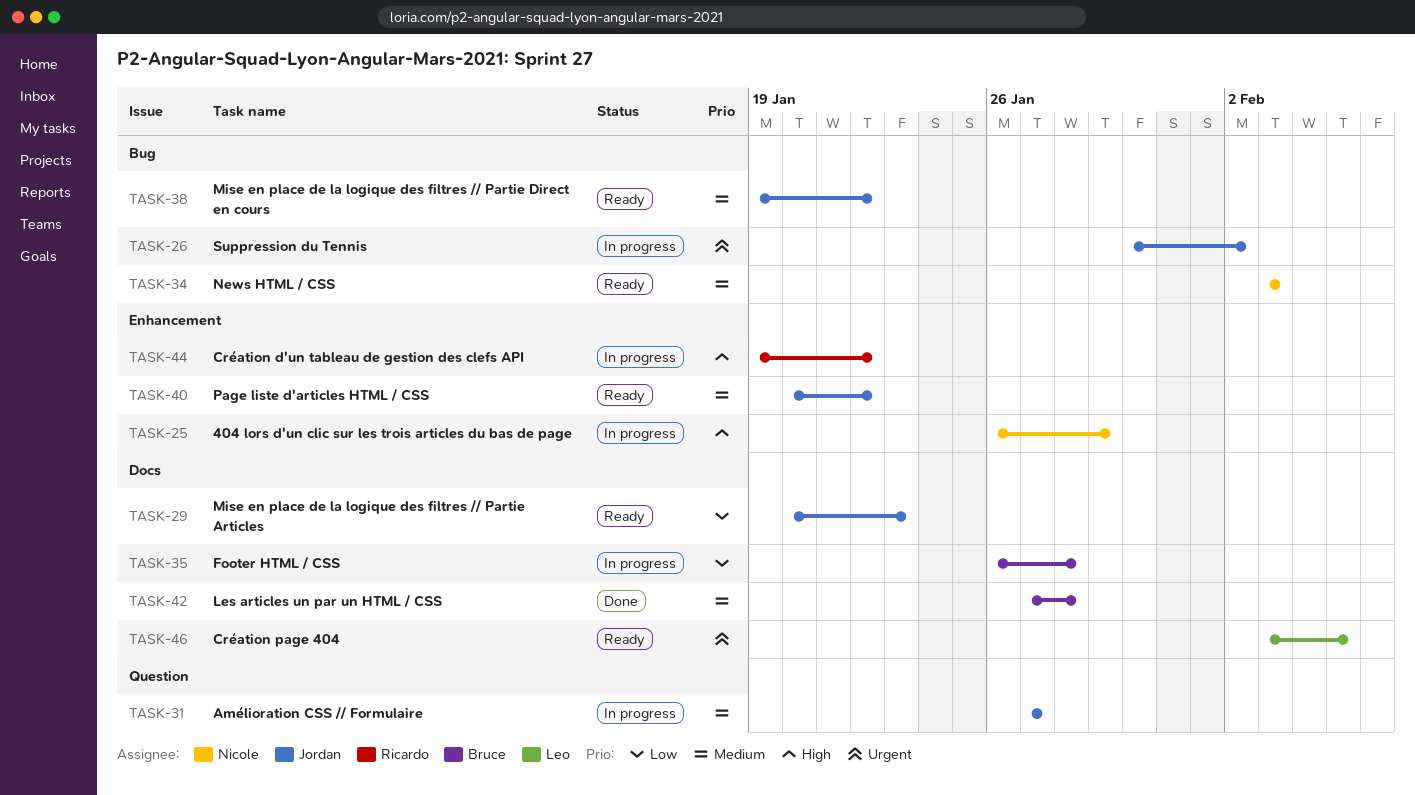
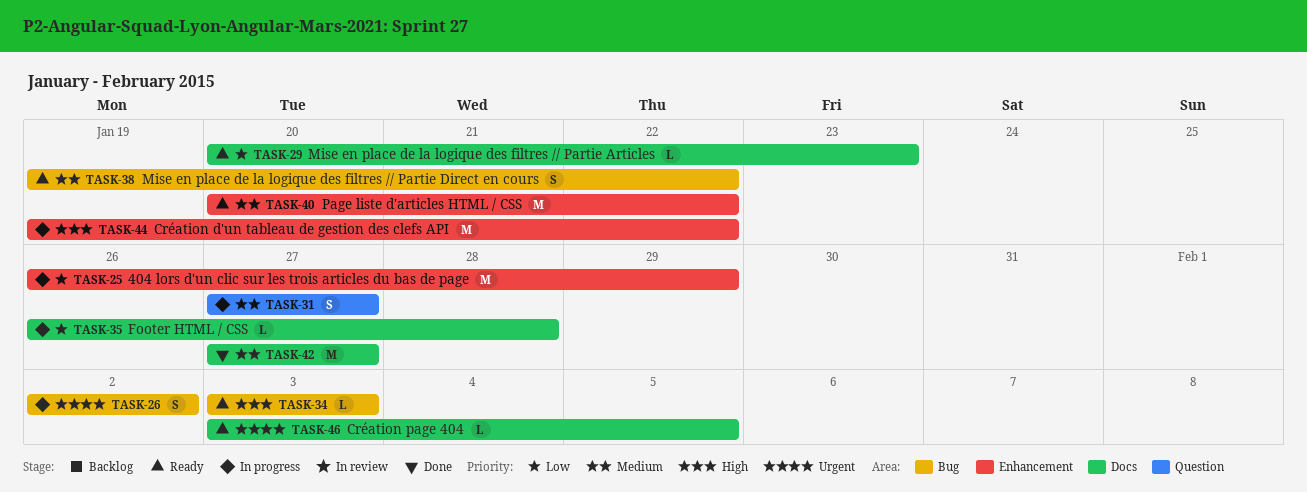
TASK-25, priority: High -> Low
TASK-26, start: Jan 30 -> Feb 2
TASK-34, priority: Medium -> High
TASK-42, due: Jan 28 -> Jan 27

